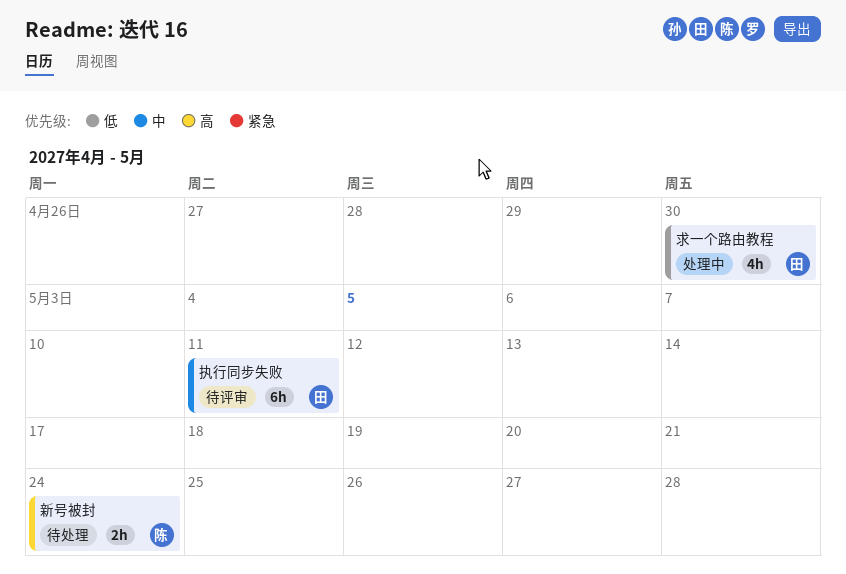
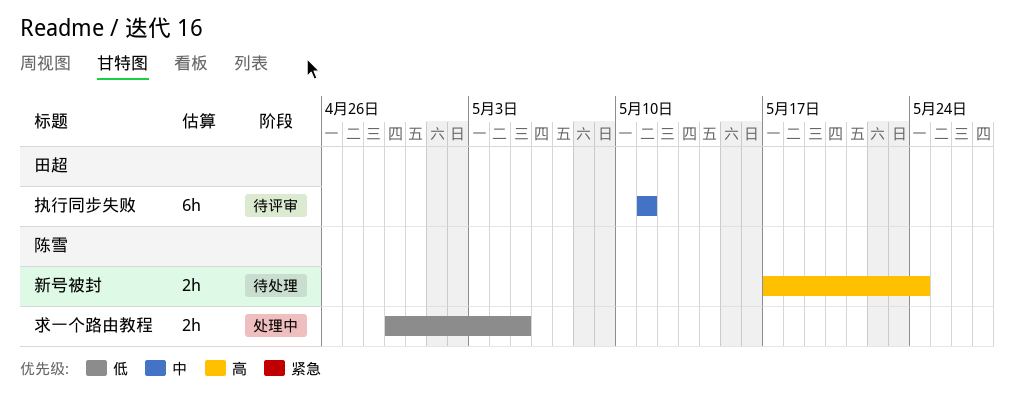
求一个路由教程, owner: 田超 -> 陈雪
求一个路由教程, estimate: 4h -> 2h
求一个路由教程, due: Apr 30 -> May 5

